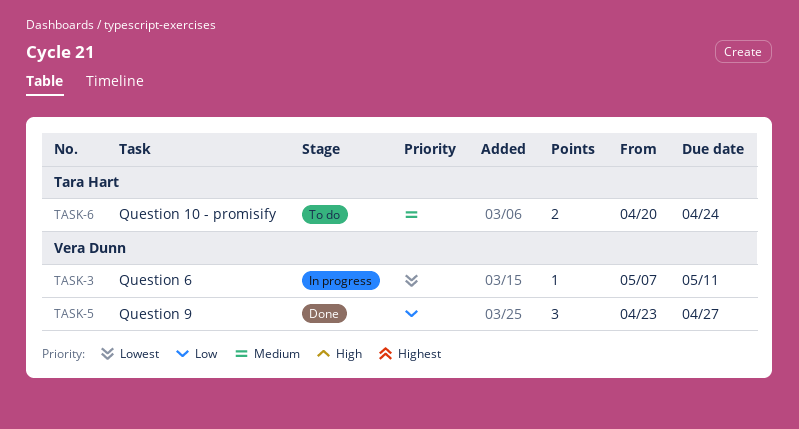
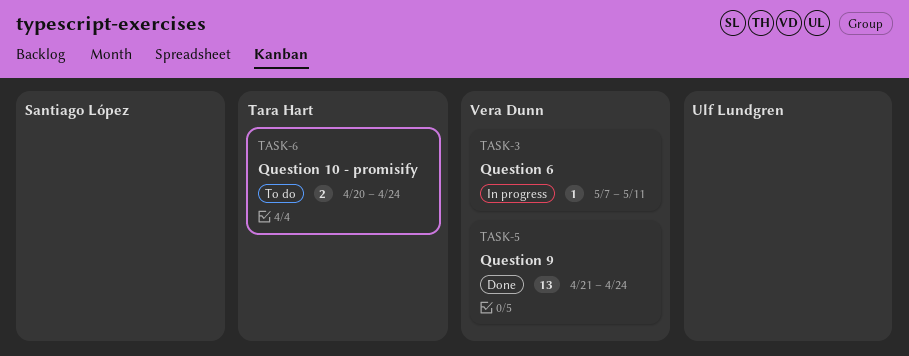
TASK-5, estimate: 3 -> 13
TASK-5, start: Apr 23 -> Apr 21
TASK-5, due: Apr 27 -> Apr 24

